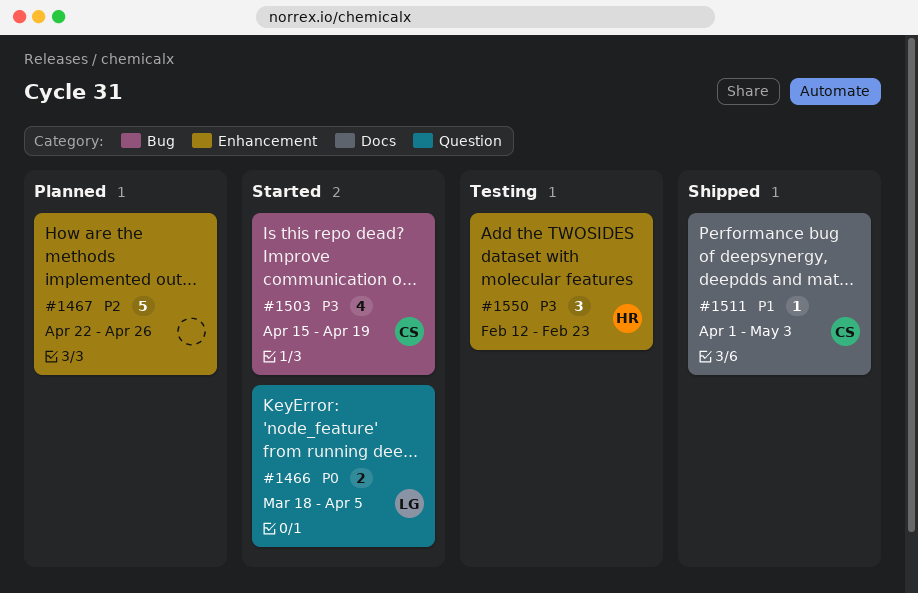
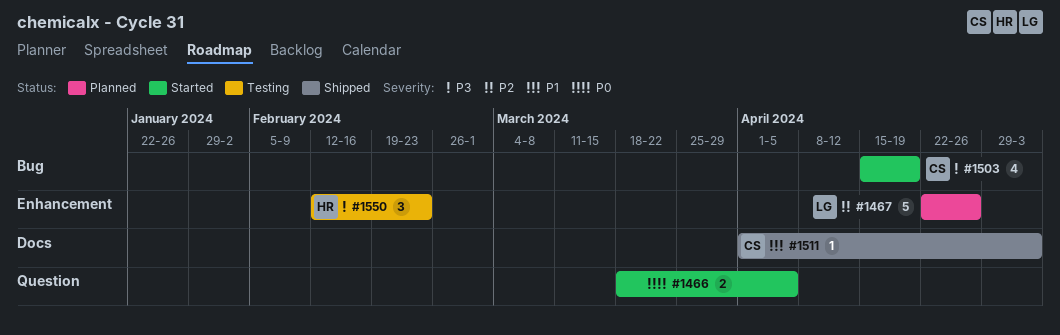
#1466, owner: LG -> none
#1467, owner: none -> LG

